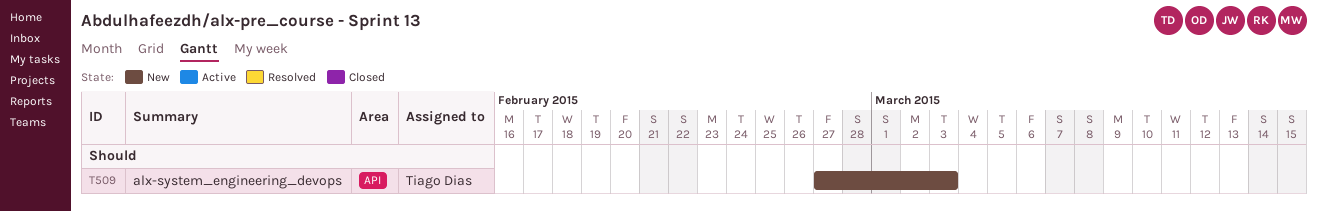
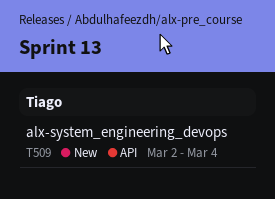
T509, start: Feb 27 -> Mar 2
T509, due: Mar 3 -> Mar 4

